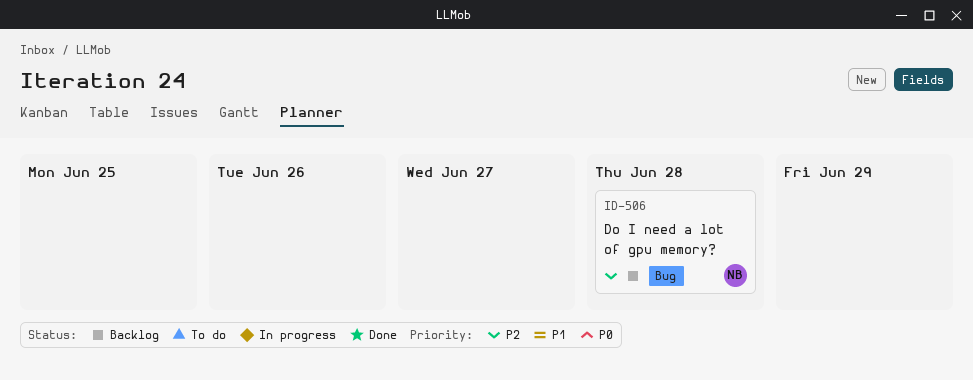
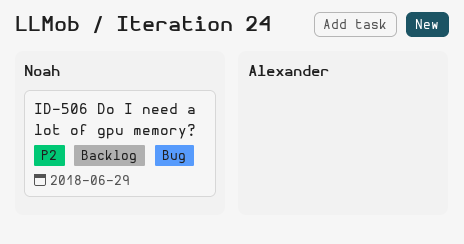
ID-506, due: Jun 28 -> Jun 29

